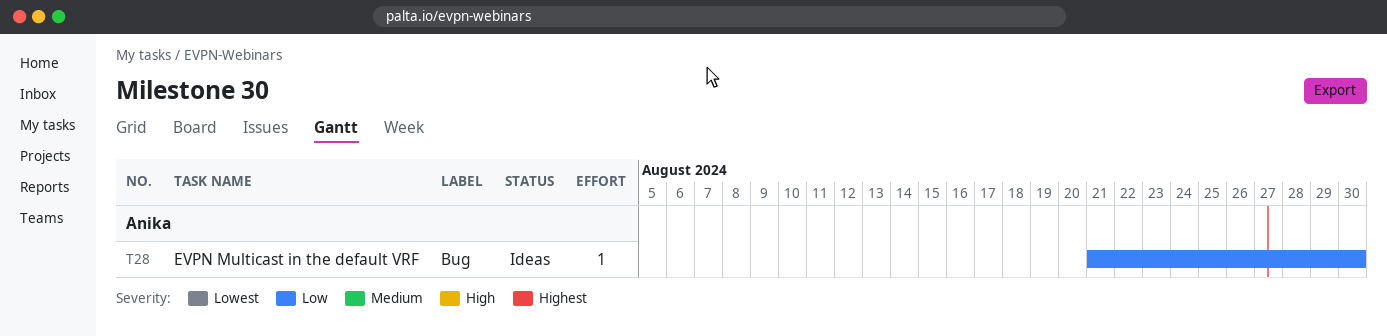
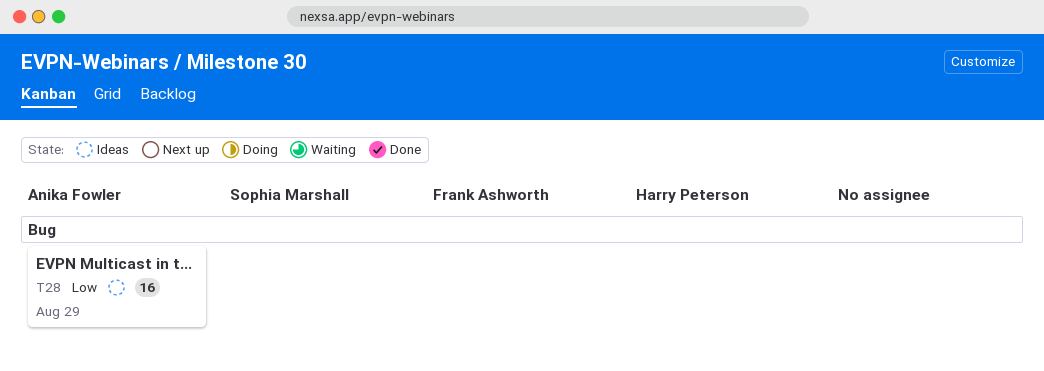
T28, estimate: 1 -> 16
T28, due: Aug 30 -> Aug 29

